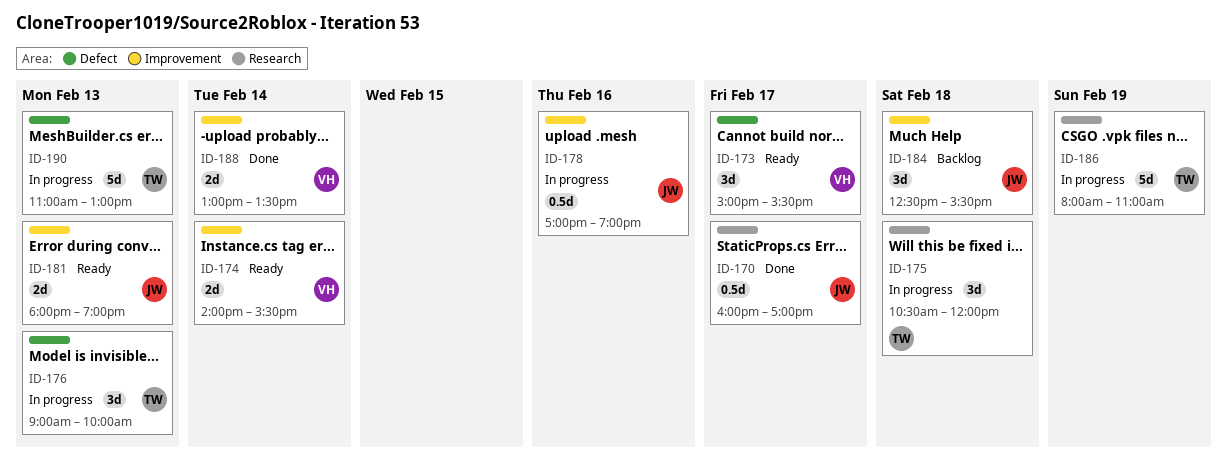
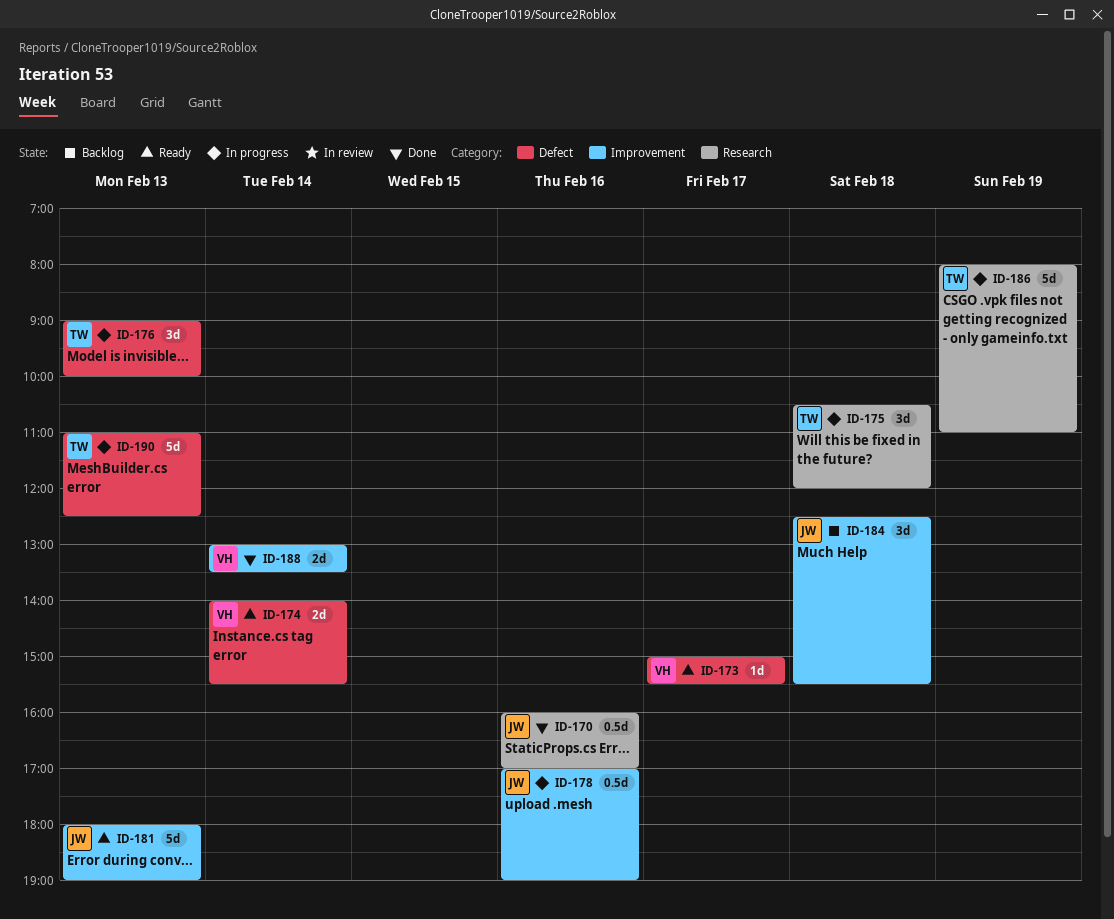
ID-170, day: Feb 17 -> Feb 16
ID-173, estimate: 3d -> 1d
ID-174, label: Improvement -> Defect
ID-181, estimate: 2d -> 5d
ID-190, ends: 13:00 -> 12:30

